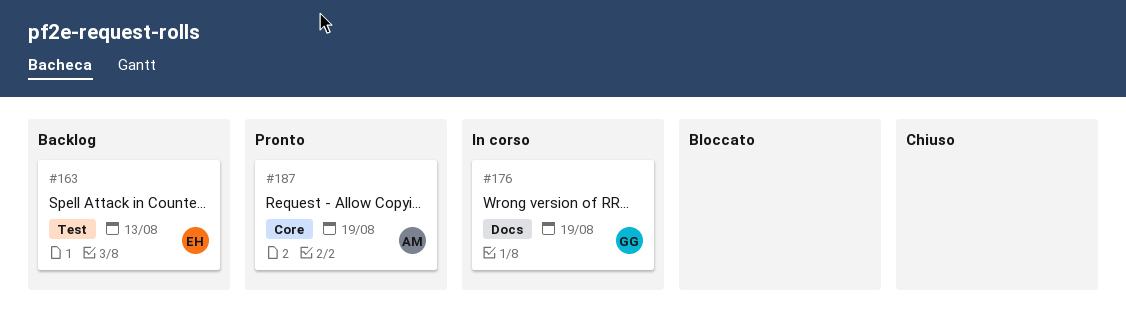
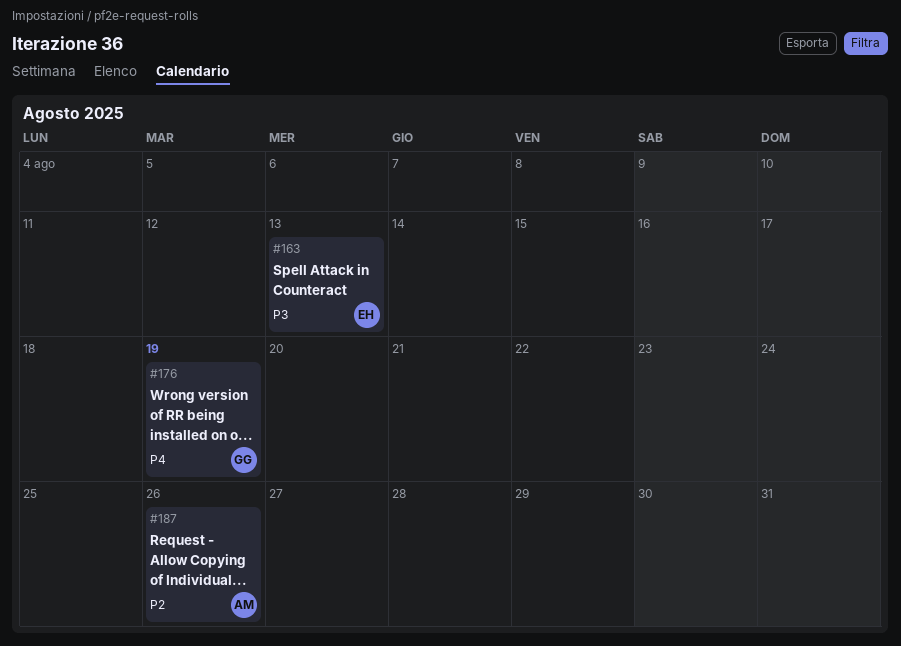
#187, due: Aug 19 -> Aug 26

